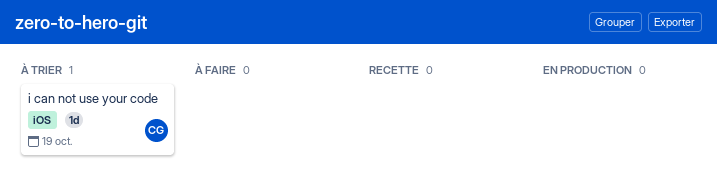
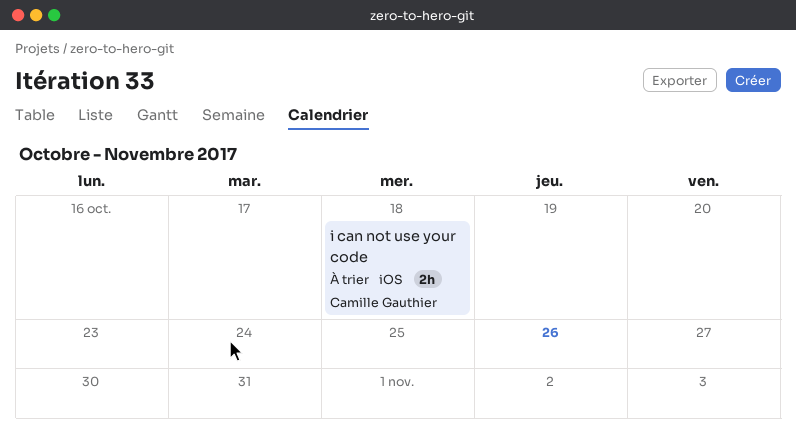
i can not use your code, estimate: 1d -> 2h
i can not use your code, due: Oct 19 -> Oct 18

